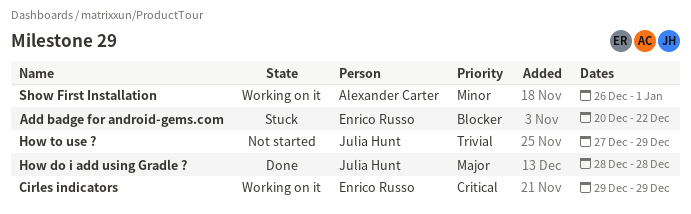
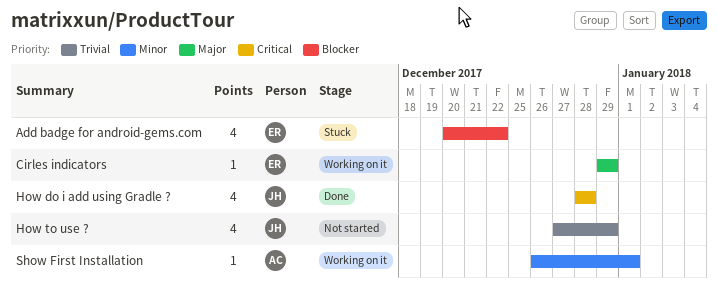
Cirles indicators, priority: Critical -> Major
How do i add using Gradle ?, priority: Major -> Critical

